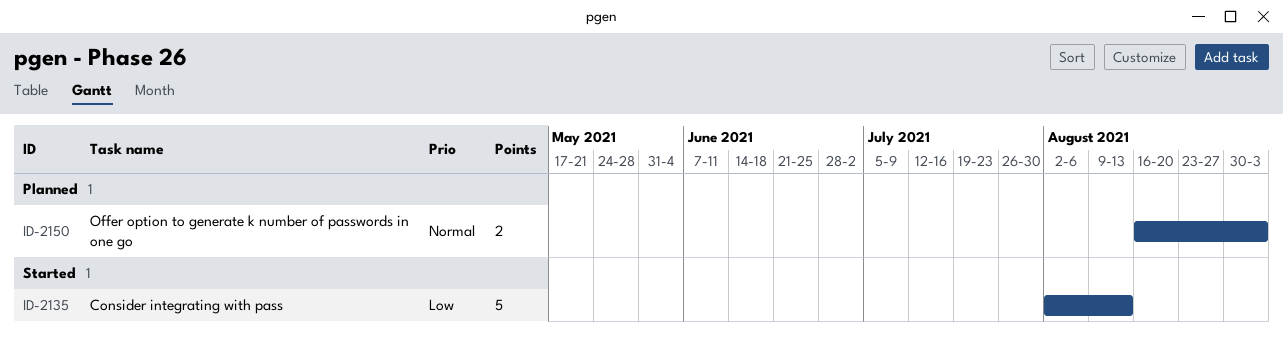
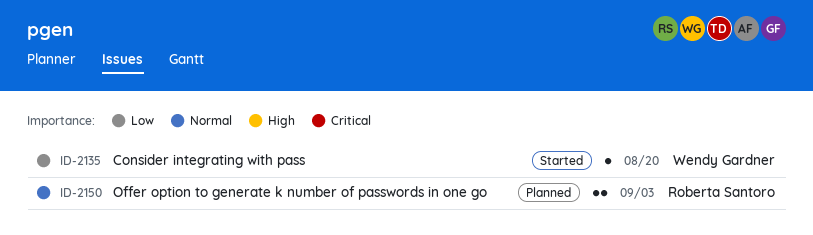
ID-2135, estimate: 5 -> 1
ID-2135, due: Aug 13 -> Aug 20

